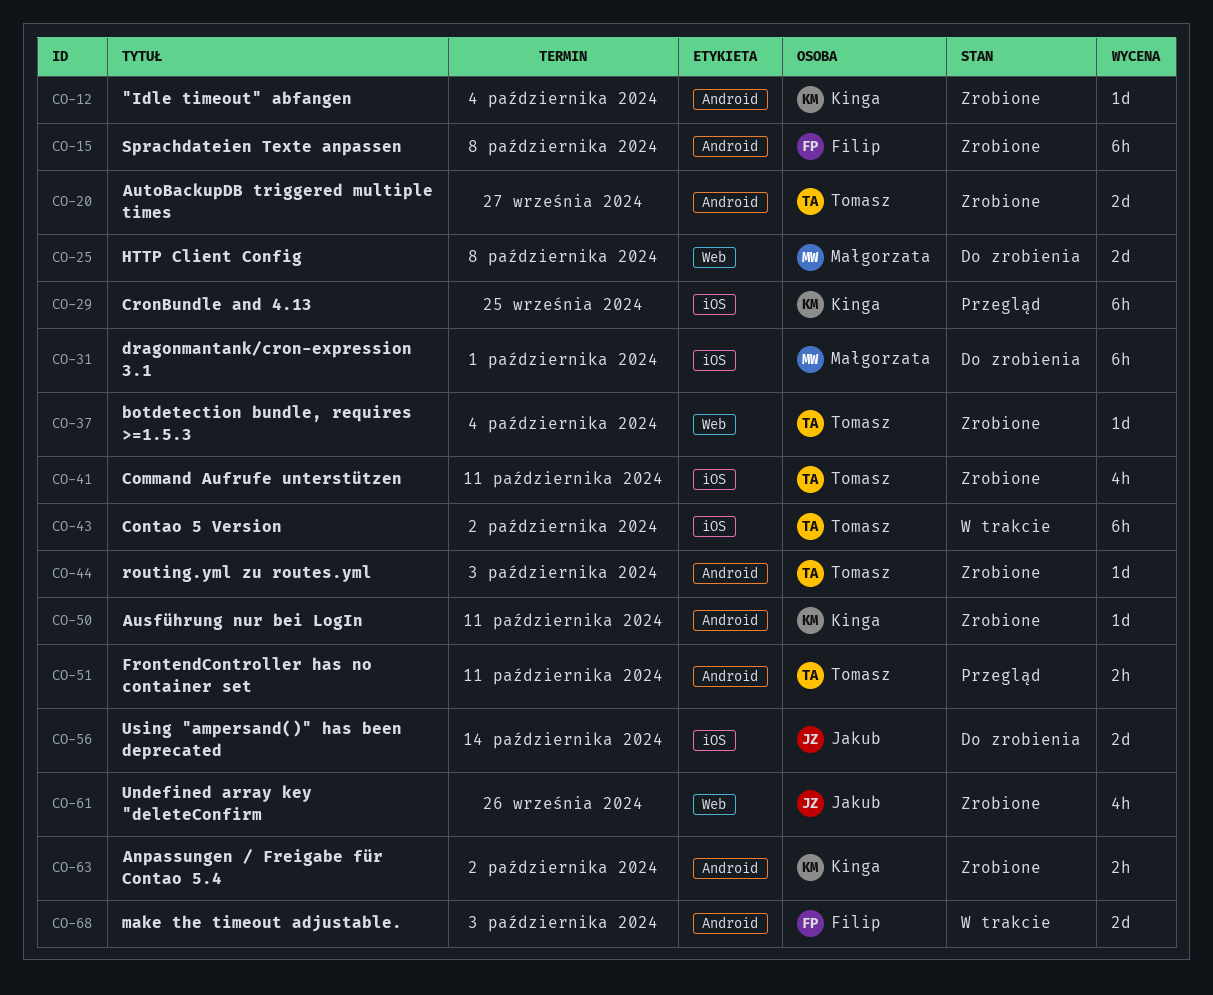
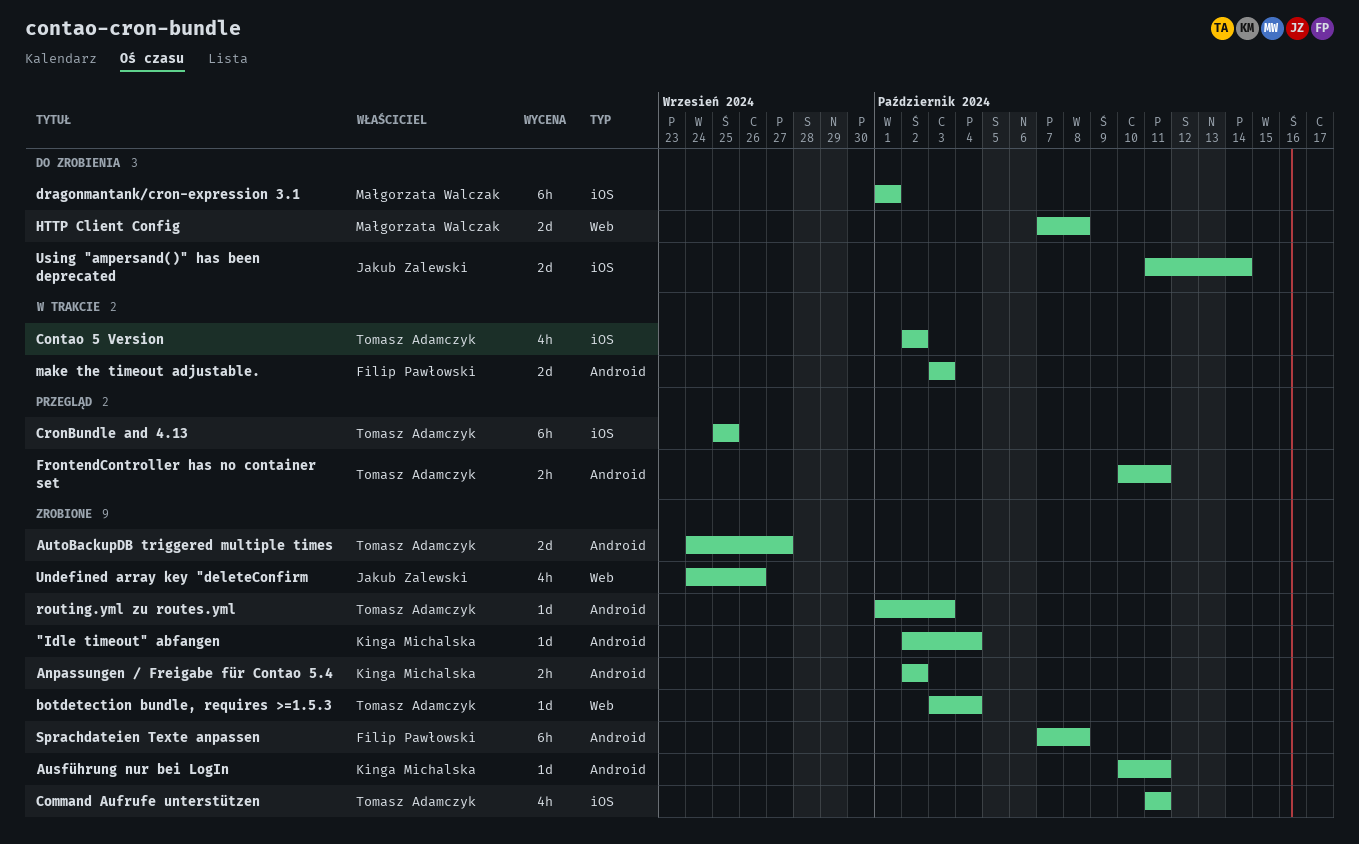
Contao 5 Version, estimate: 6h -> 4h
CronBundle and 4.13, owner: Kinga Michalska -> Tomasz Adamczyk

